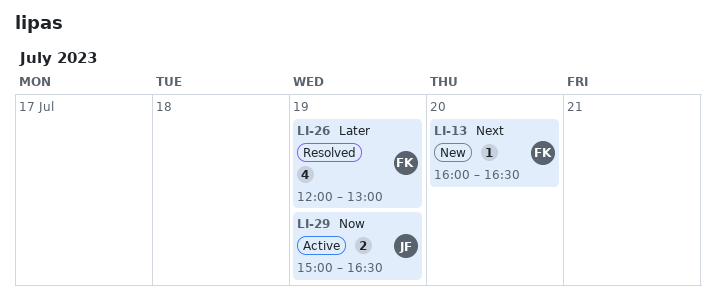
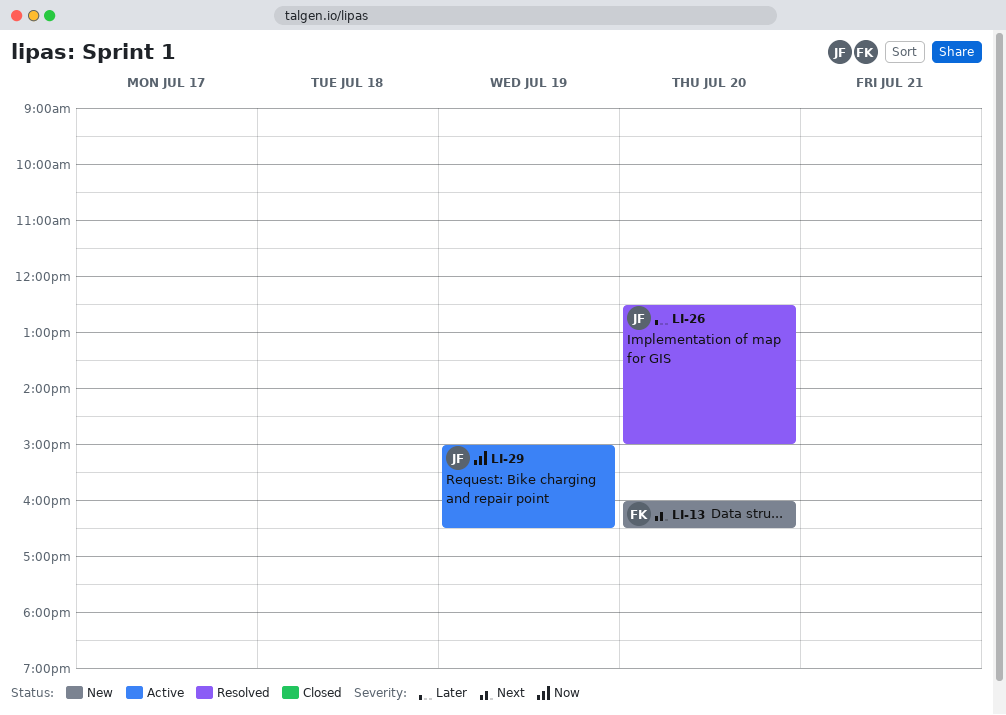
LI-26, owner: FK -> JF
LI-26, day: Jul 19 -> Jul 20
LI-26, begins: 12:00 -> 12:30
LI-26, ends: 13:00 -> 15:00

